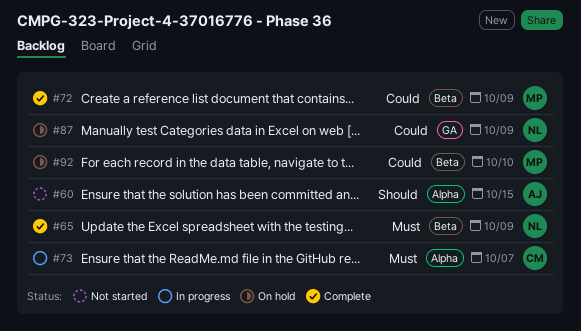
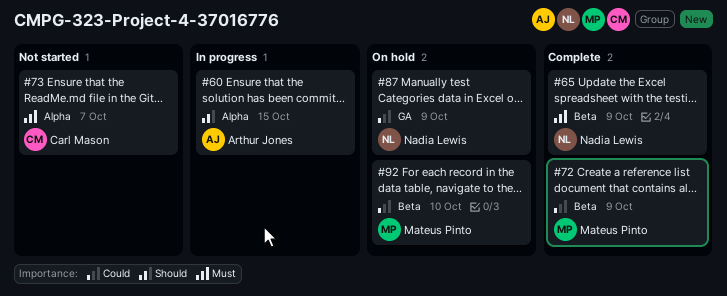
#60, status: Not started -> In progress
#73, status: In progress -> Not started

